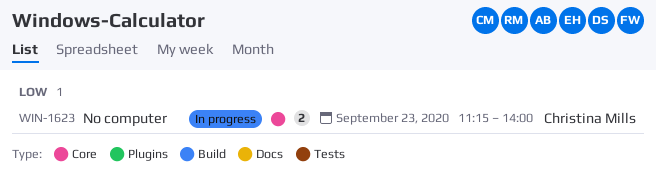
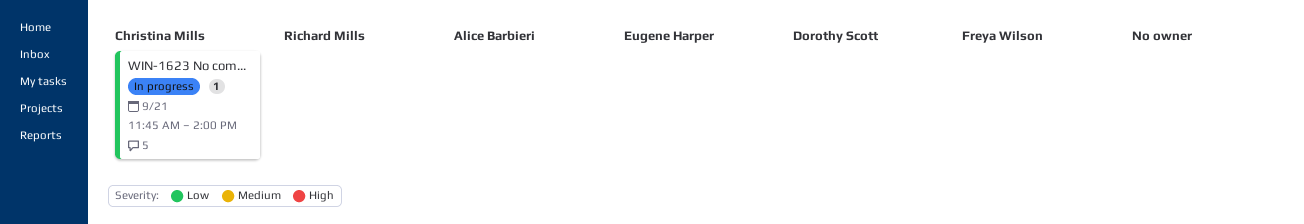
WIN-1623, estimate: 2 -> 1
WIN-1623, day: Sep 23 -> Sep 21
WIN-1623, begins: 11:15 -> 11:45

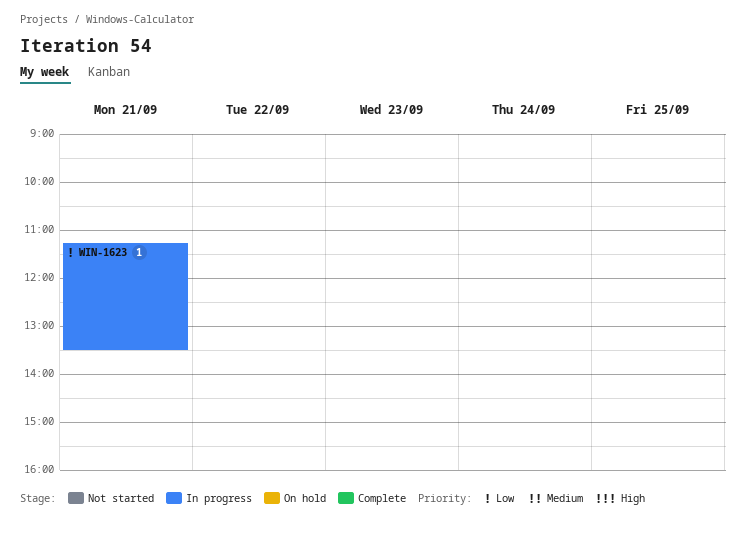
WIN-1623, begins: 11:45 -> 11:15
WIN-1623, ends: 14:00 -> 13:30

